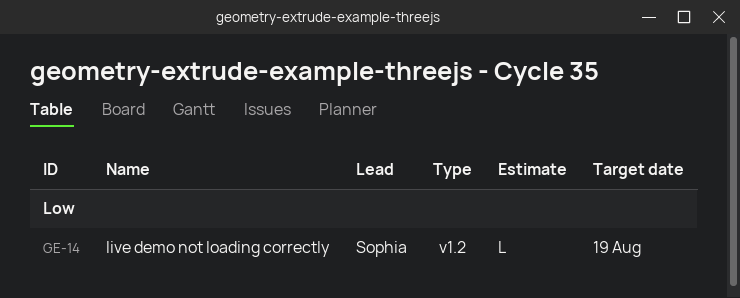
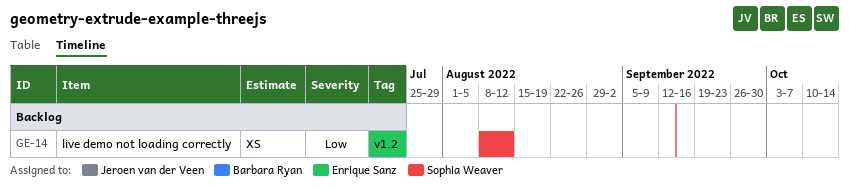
GE-14, estimate: L -> XS
GE-14, due: Aug 19 -> Aug 12

